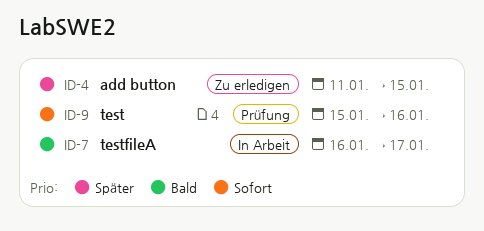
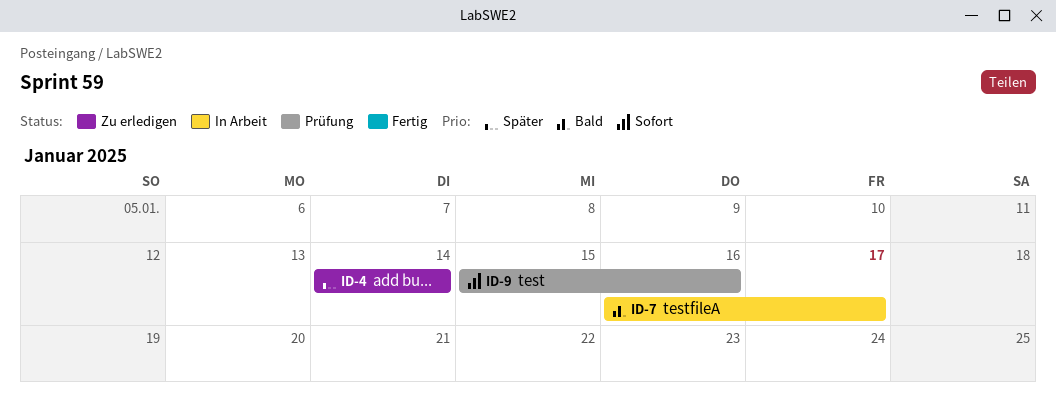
ID-4, start: Jan 11 -> Jan 14
ID-4, due: Jan 15 -> Jan 14

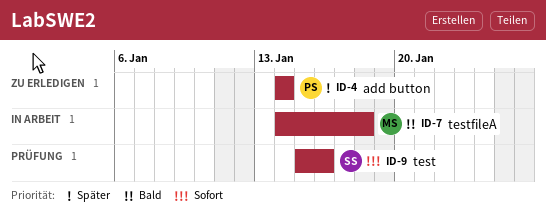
ID-7, start: Jan 16 -> Jan 14
ID-7, due: Jan 17 -> Jan 18

